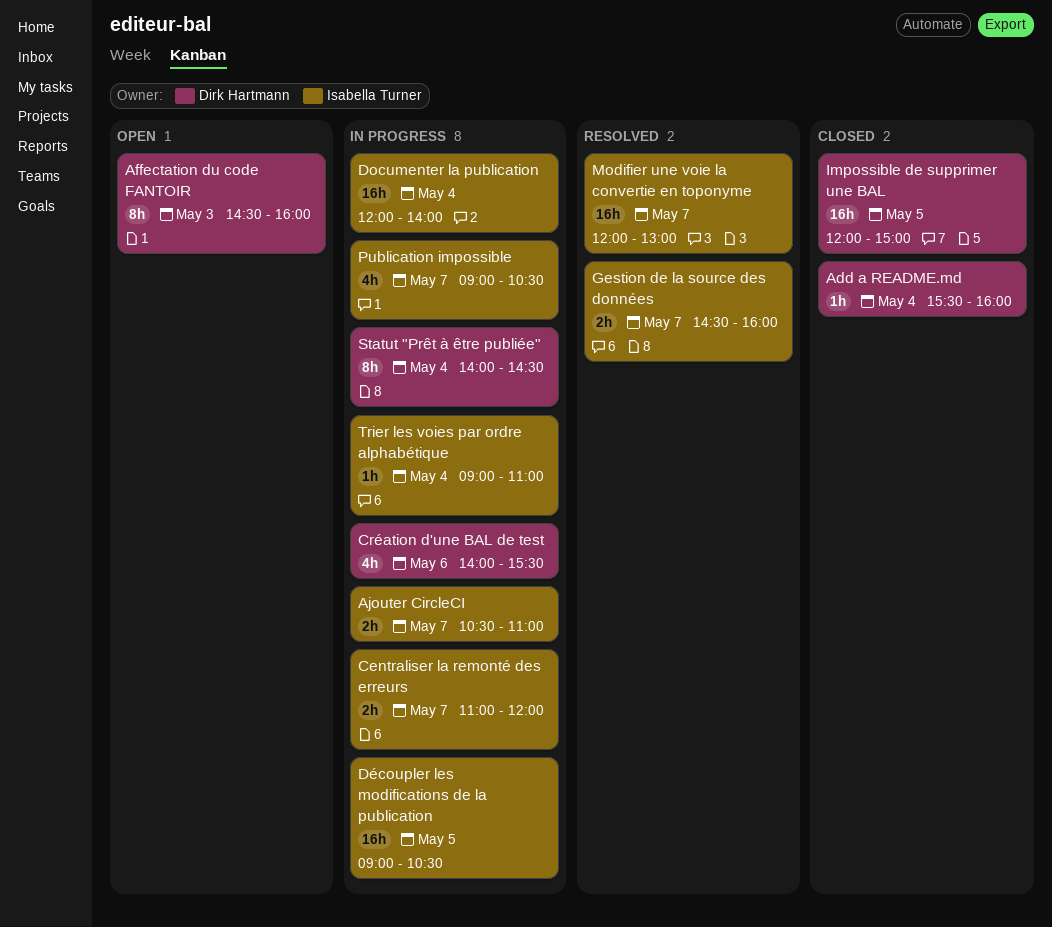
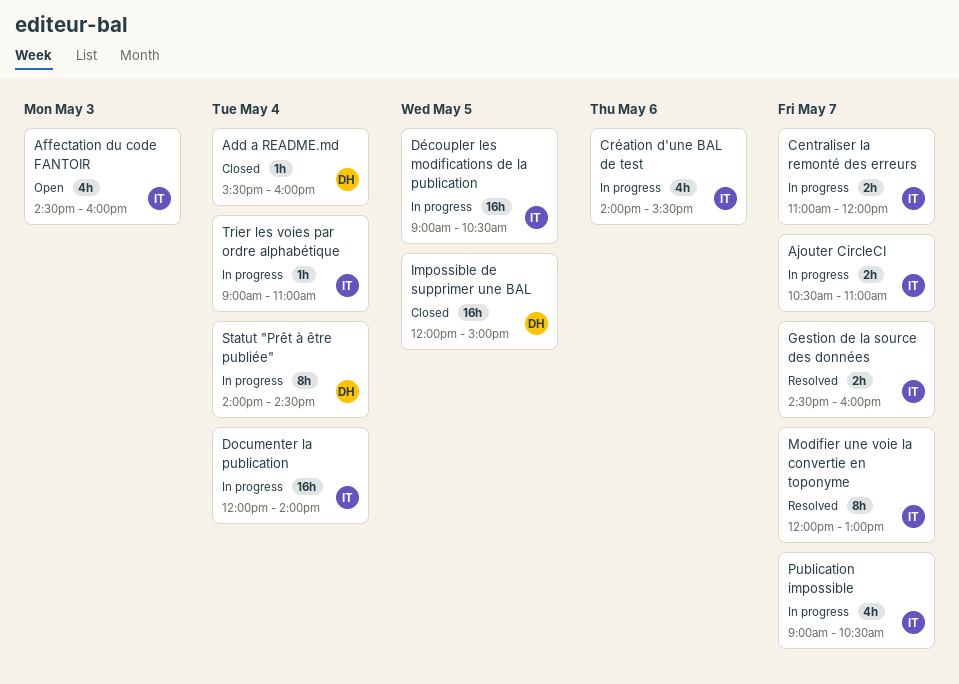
Affectation du code FANTOIR, owner: Dirk Hartmann -> Isabella Turner
Affectation du code FANTOIR, estimate: 8h -> 4h
Création d'une BAL de test, owner: Dirk Hartmann -> Isabella Turner
Modifier une voie la convertie en toponyme, estimate: 16h -> 8h

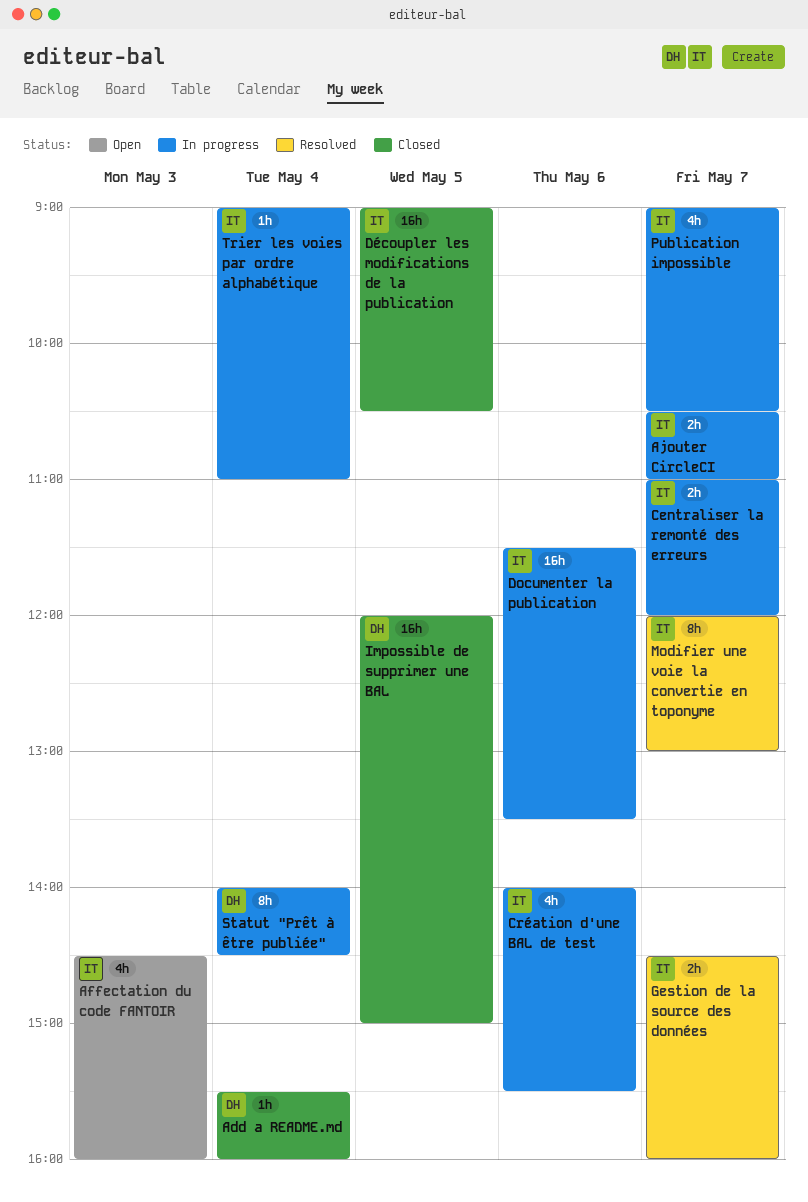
Documenter la publication, day: May 4 -> May 6
Documenter la publication, begins: 12:00 -> 11:30
Documenter la publication, ends: 14:00 -> 13:30
Découpler les modifications de la publication, status: In progress -> Closed

